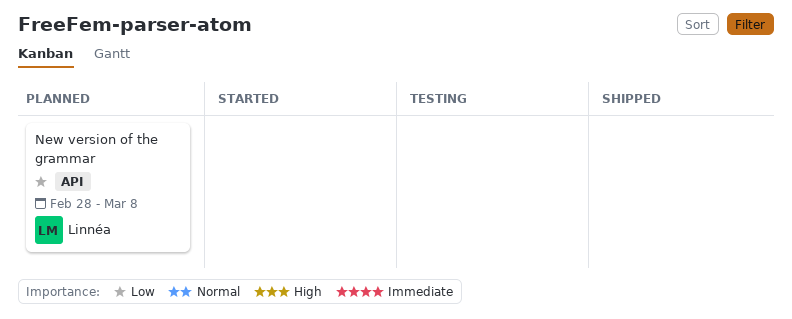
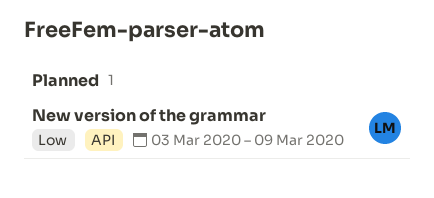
New version of the grammar, start: Feb 28 -> Mar 3
New version of the grammar, due: Mar 8 -> Mar 9

